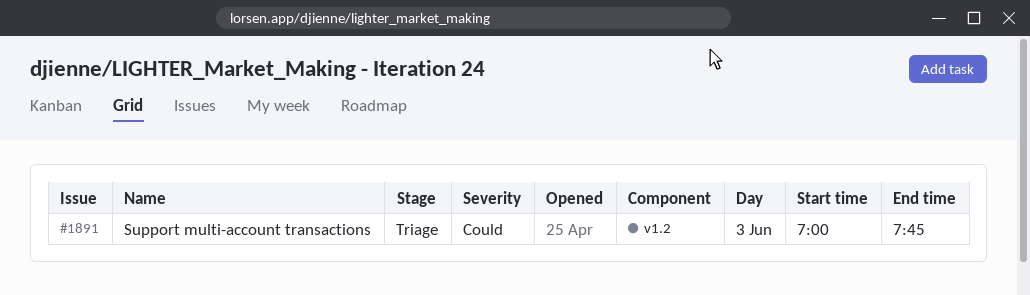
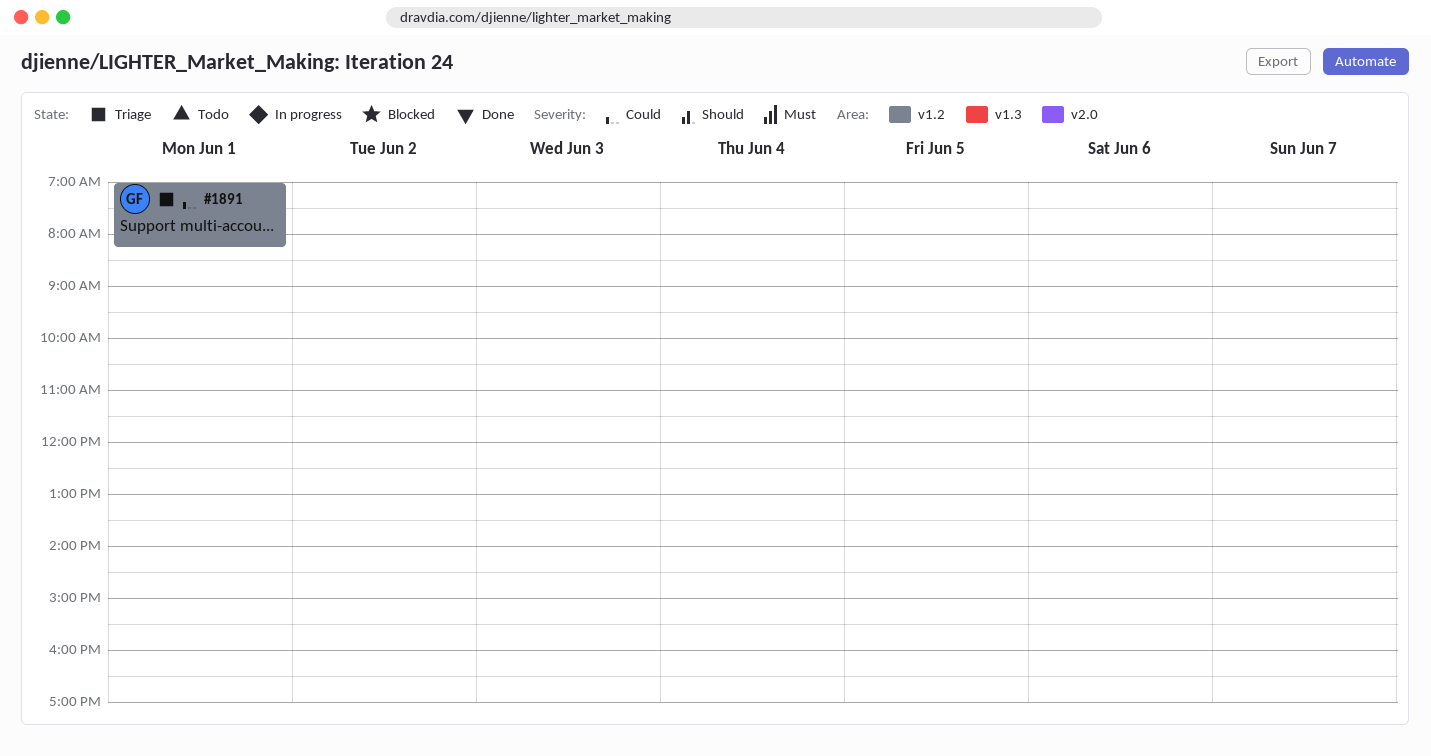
#1891, day: Jun 3 -> Jun 1
#1891, ends: 07:45 -> 08:15

